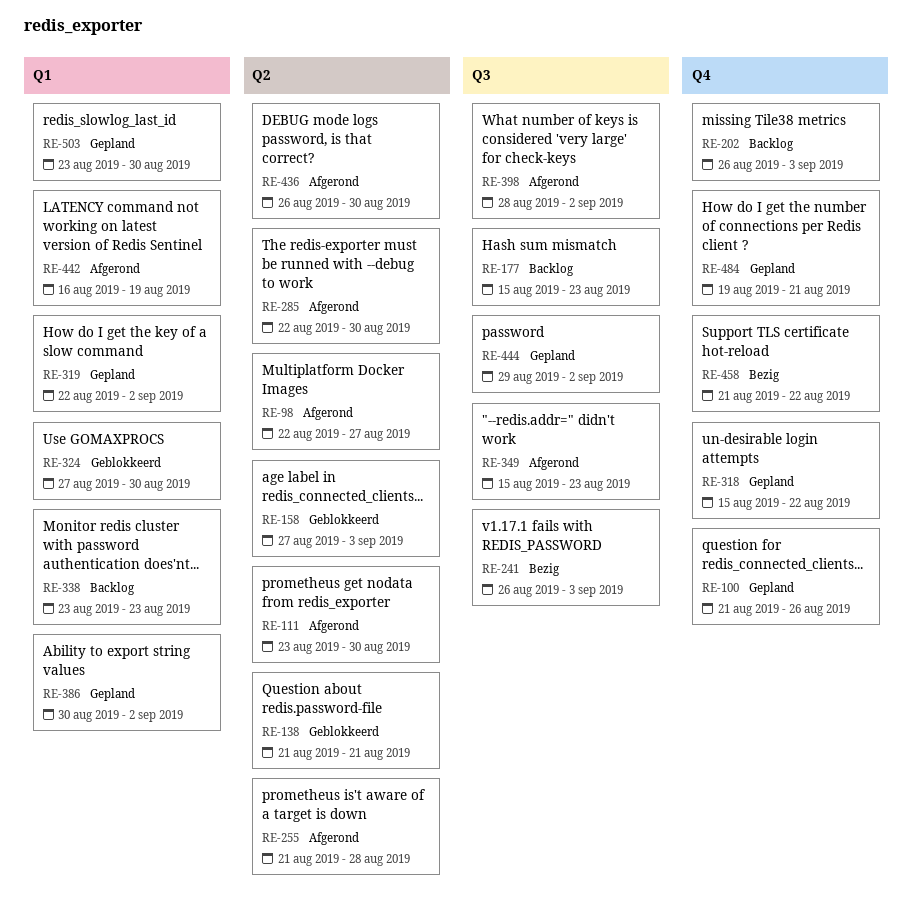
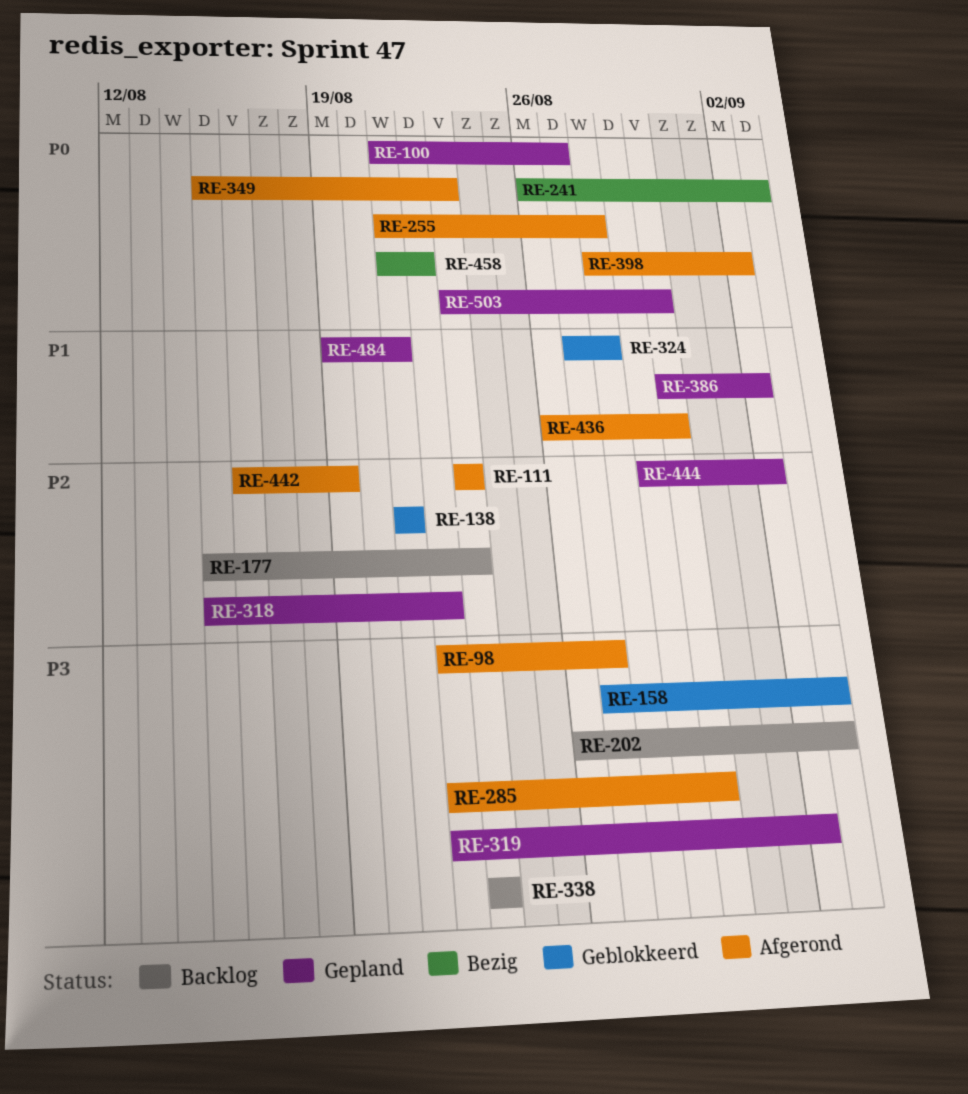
RE-100, due: Aug 26 -> Aug 27
RE-111, due: Aug 30 -> Aug 23
RE-324, due: Aug 30 -> Aug 28

